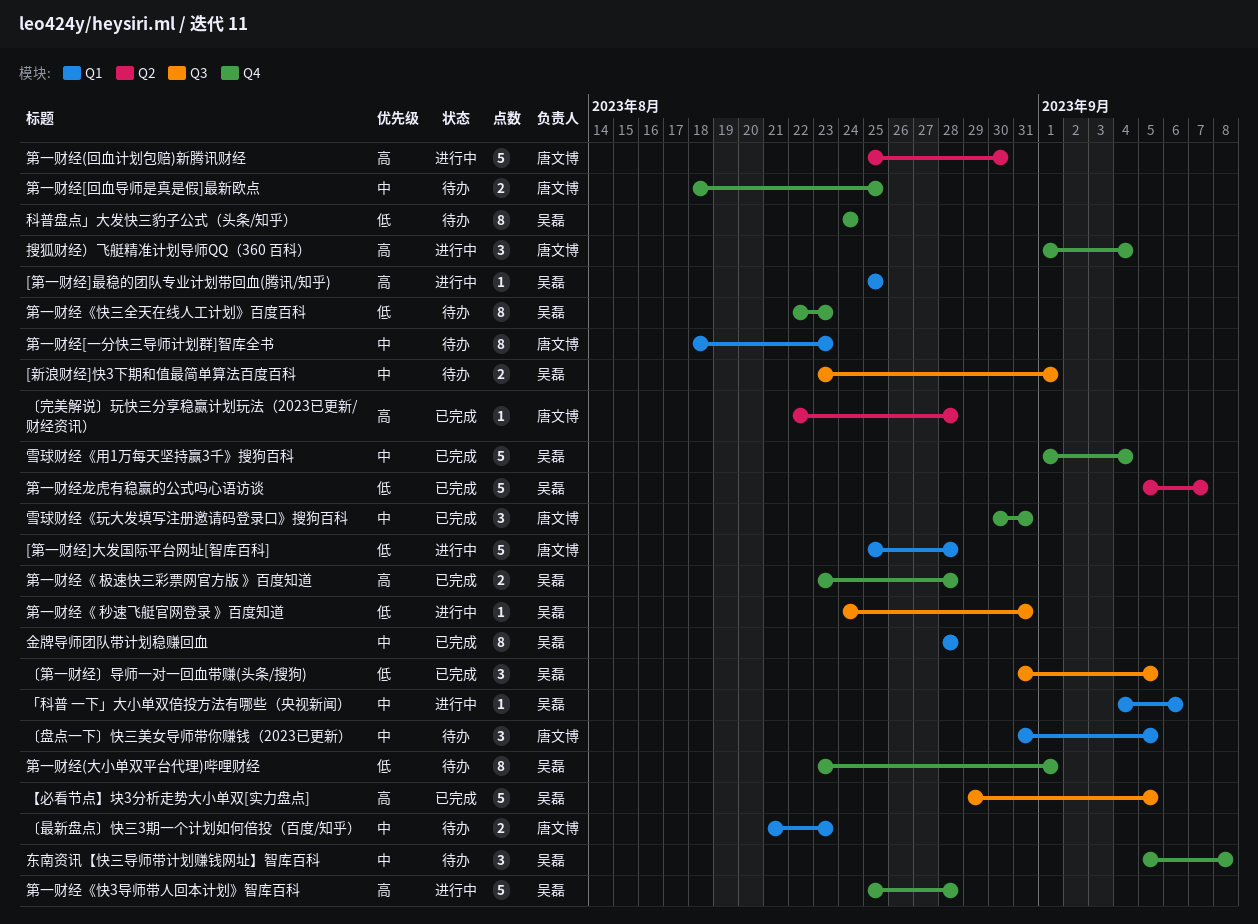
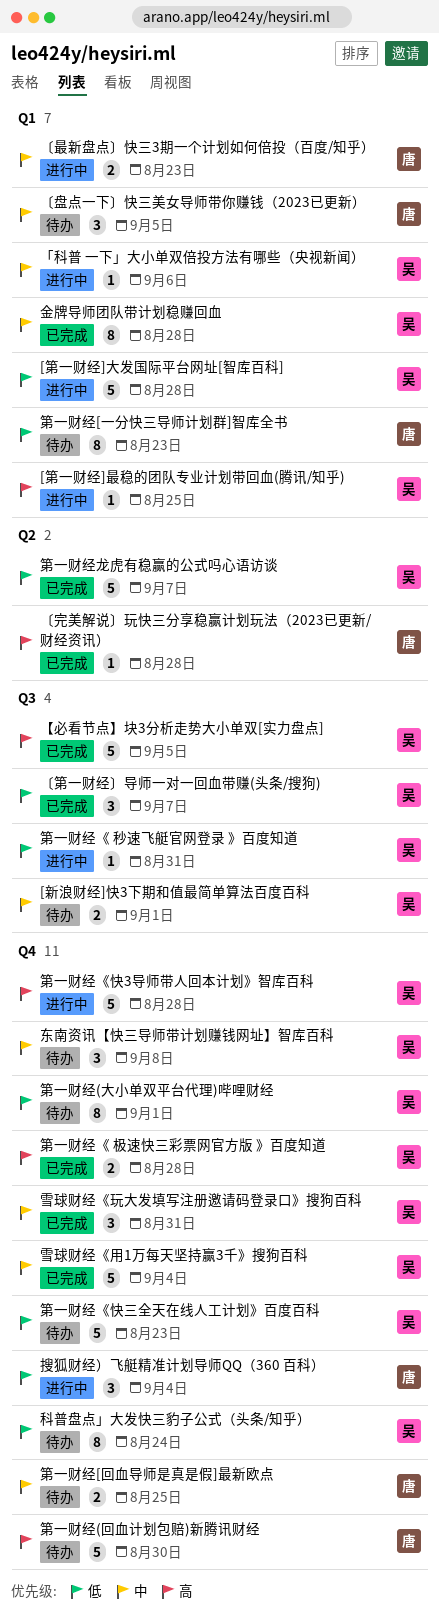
[第一财经]大发国际平台网址[智库百科], owner: 唐文博 -> 吴磊
〔最新盘点〕快三3期一个计划如何倍投（百度/知乎）, status: 待办 -> 进行中
〔第一财经〕导师一对一回血带赚(头条/搜狗), due: Sep 5 -> Sep 7
搜狐财经）飞艇精准计划导师QQ（360 百科）, priority: 高 -> 低
第一财经(回血计划包赔)新腾讯财经, status: 进行中 -> 待办
第一财经(回血计划包赔)新腾讯财经, label: Q2 -> Q4
第一财经[一分快三导师计划群]智库全书, priority: 中 -> 低
第一财经《快三全天在线人工计划》百度百科, estimate: 8 -> 5
雪球财经《玩大发填写注册邀请码登录口》搜狗百科, owner: 唐文博 -> 吴磊

